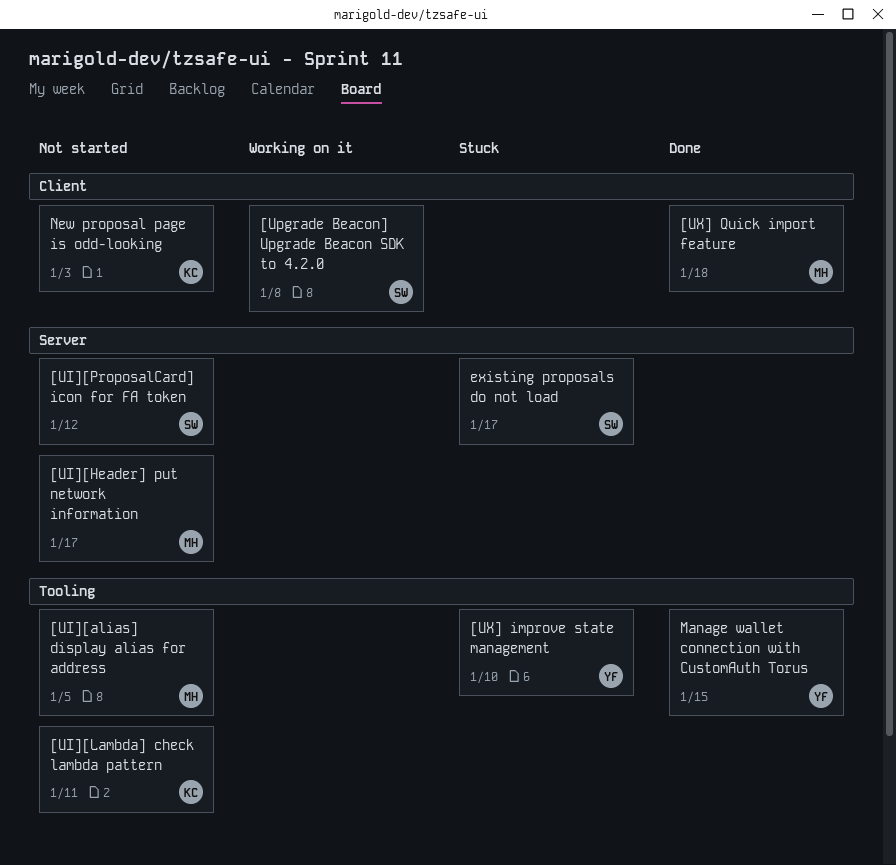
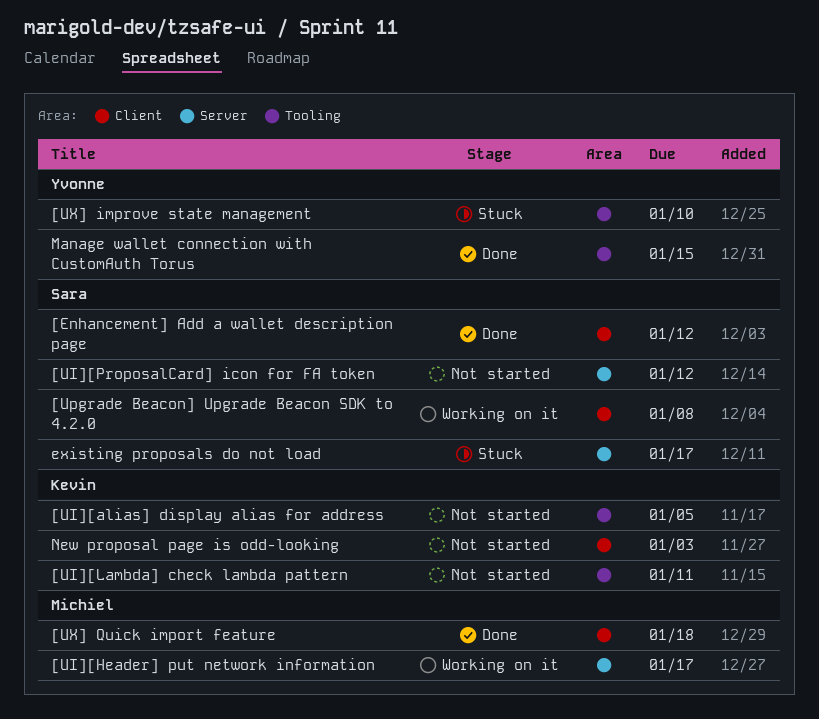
[Enhancement] Add a wallet description page: none -> present
[UI][alias] display alias for address, owner: Michiel -> Kevin
[UI][Header] put network information, status: Not started -> Working on it

